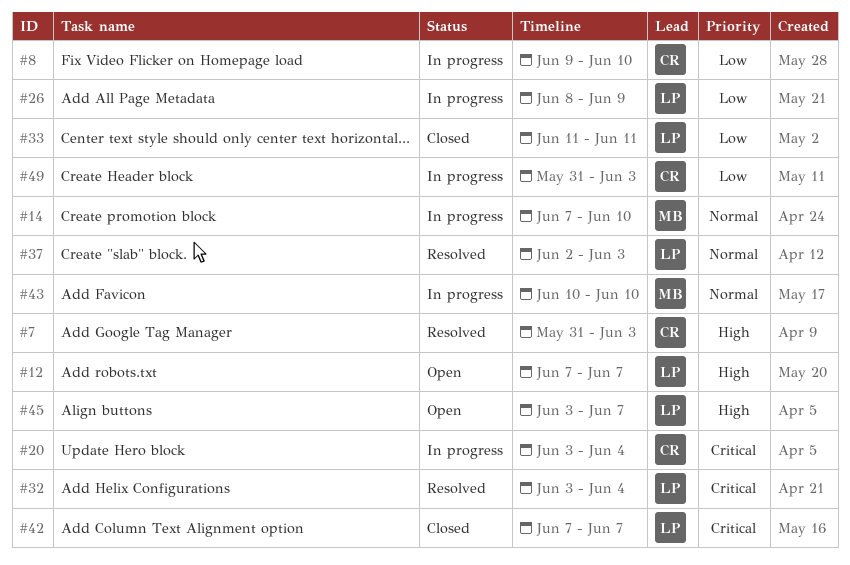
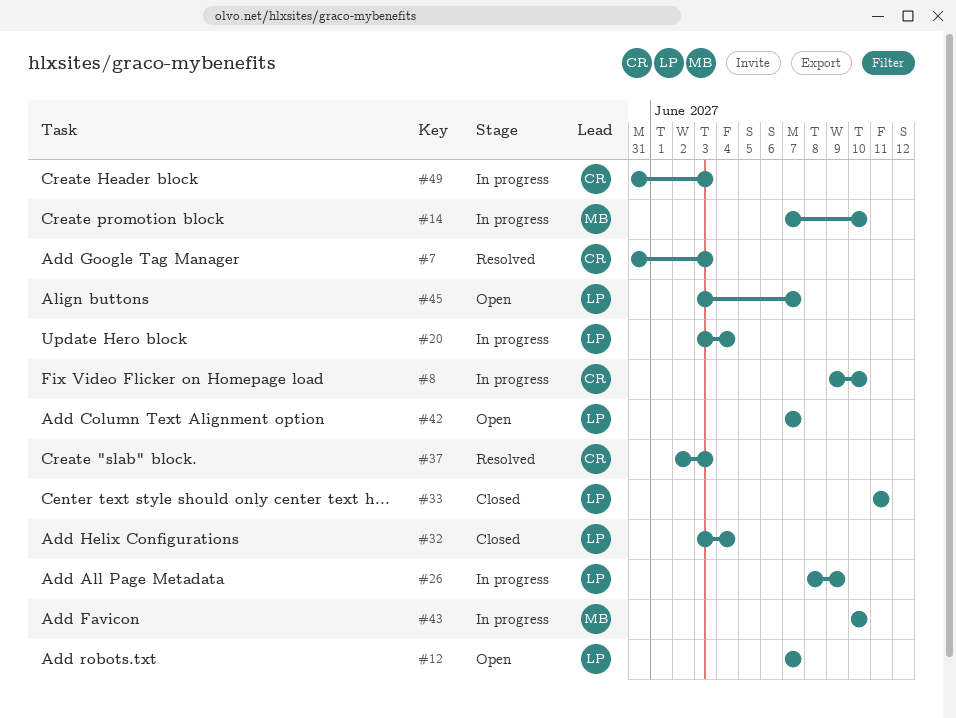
#20, owner: CR -> LP
#32, status: Resolved -> Closed
#37, owner: LP -> CR
#42, status: Closed -> Open

